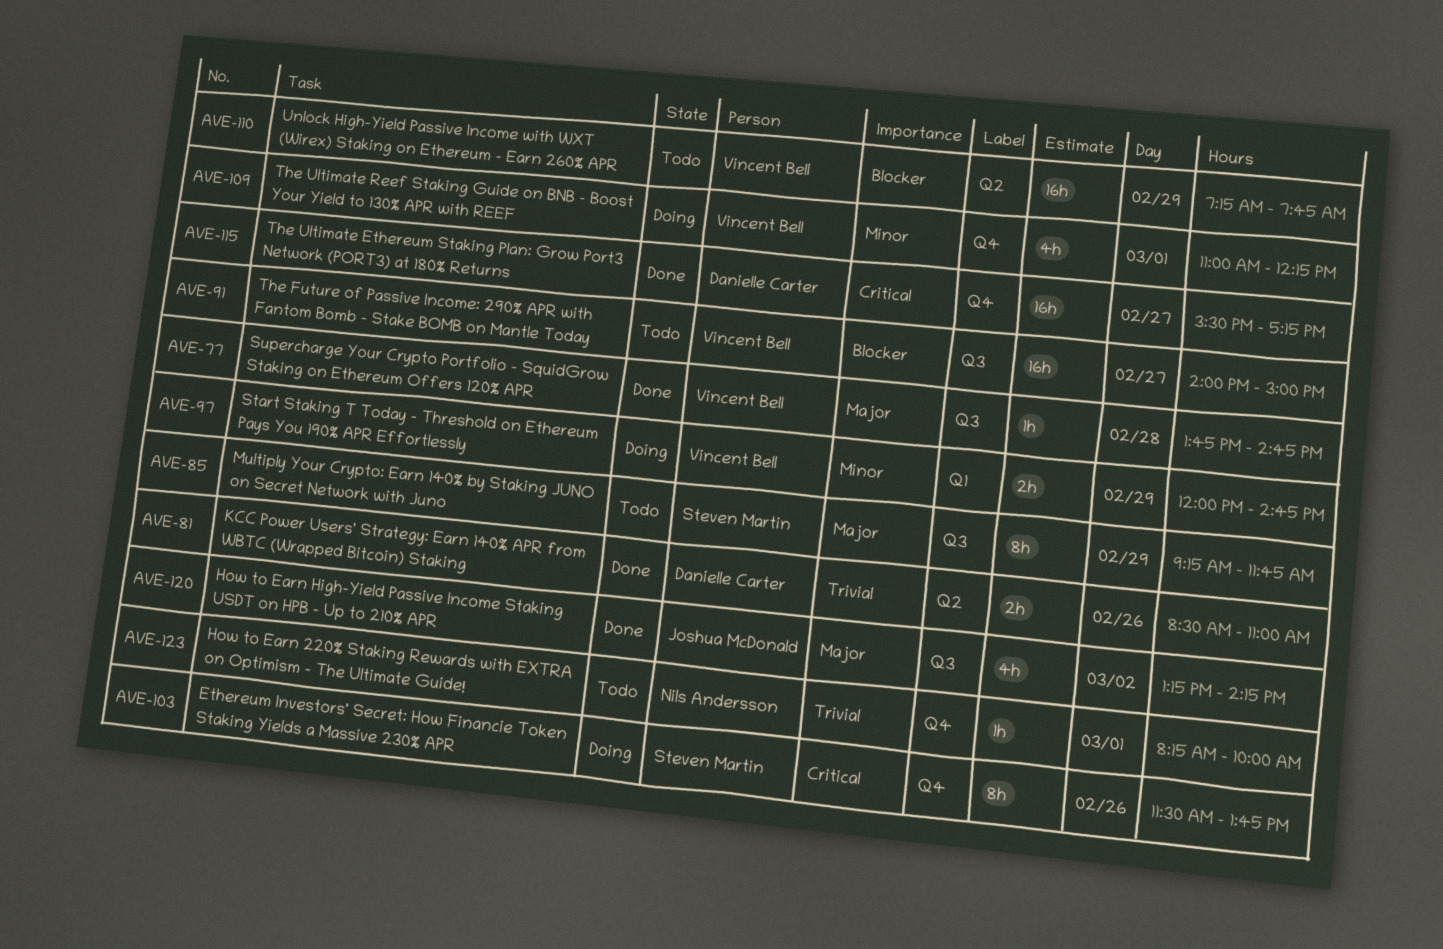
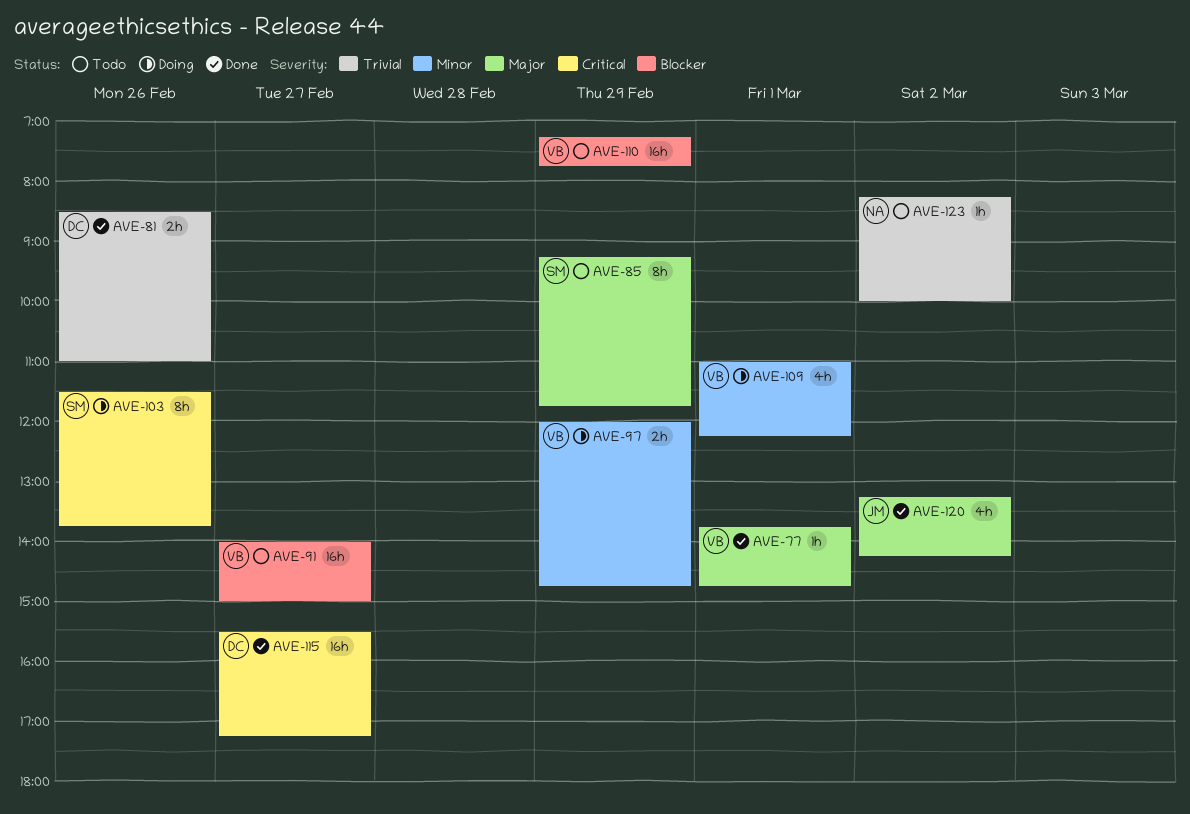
AVE-77, day: Feb 28 -> Mar 1
AVE-123, day: Mar 1 -> Mar 2

